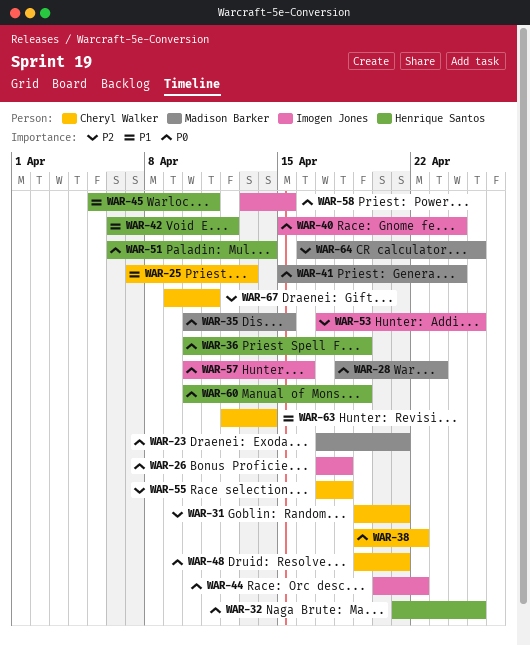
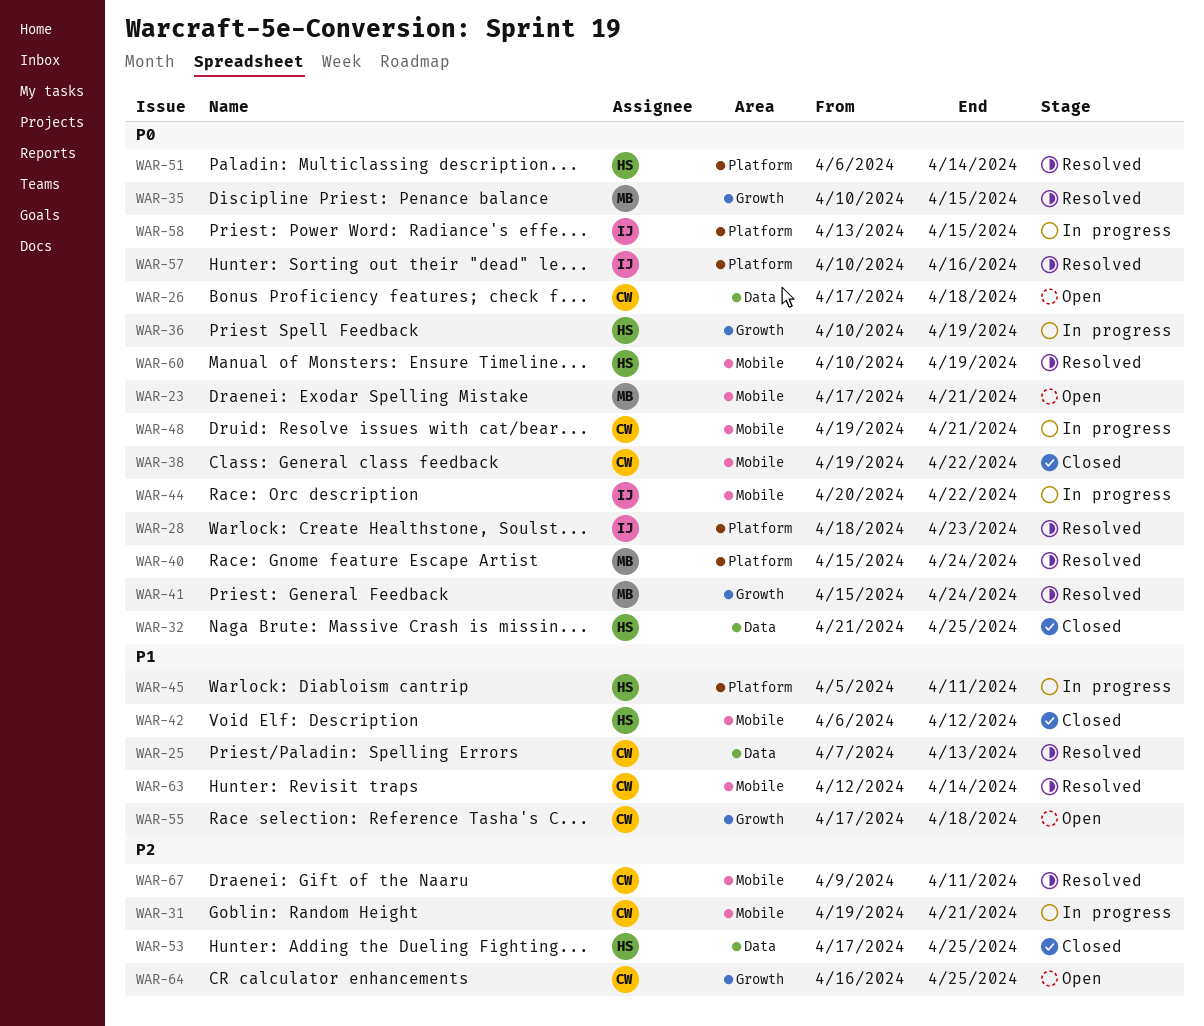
WAR-26, owner: Imogen Jones -> Cheryl Walker
WAR-28, owner: Madison Barker -> Imogen Jones
WAR-40, owner: Imogen Jones -> Madison Barker
WAR-53, owner: Imogen Jones -> Henrique Santos
WAR-55, priority: P2 -> P1
WAR-64, owner: Madison Barker -> Cheryl Walker

